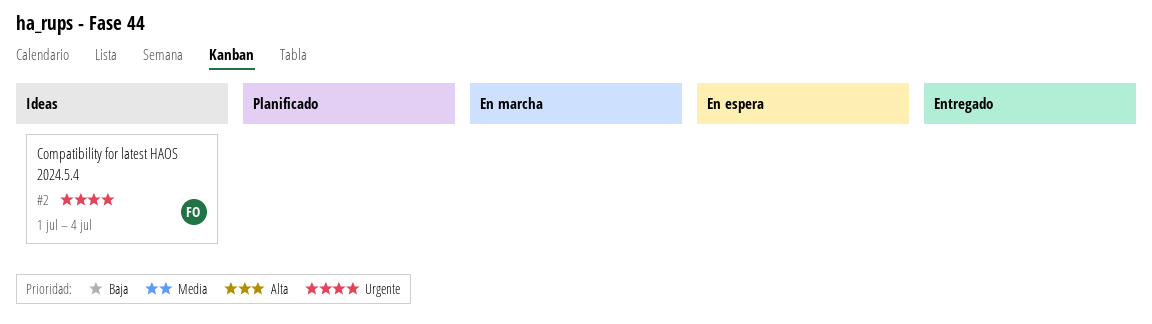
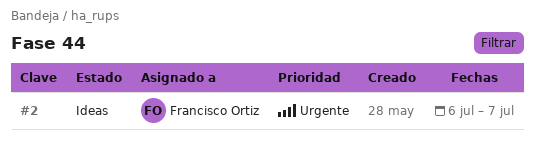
#2, start: Jul 1 -> Jul 6
#2, due: Jul 4 -> Jul 7

